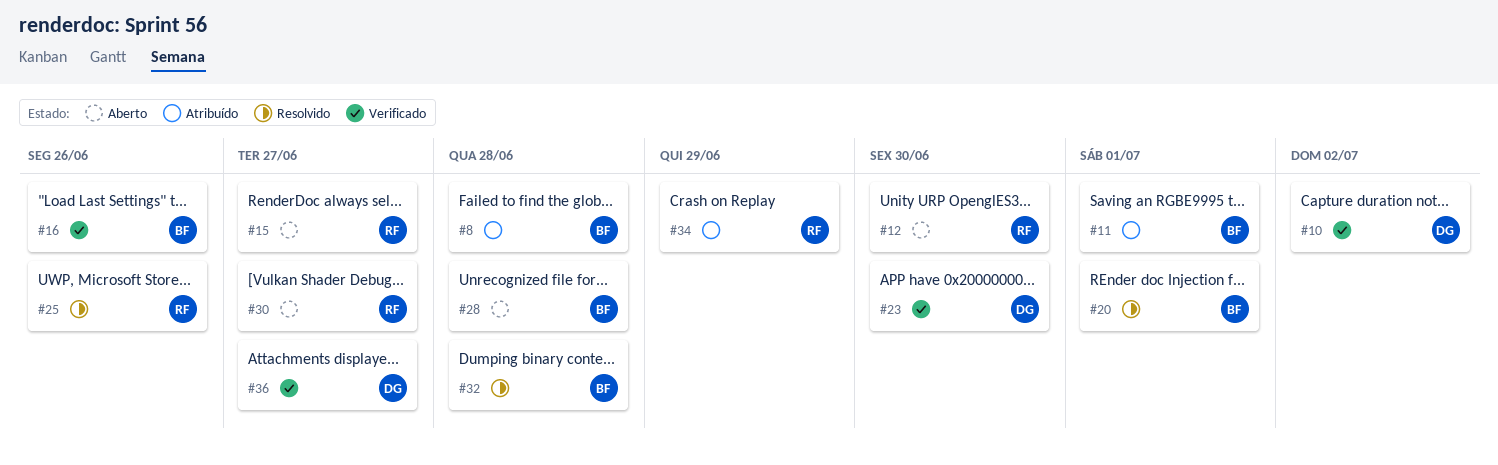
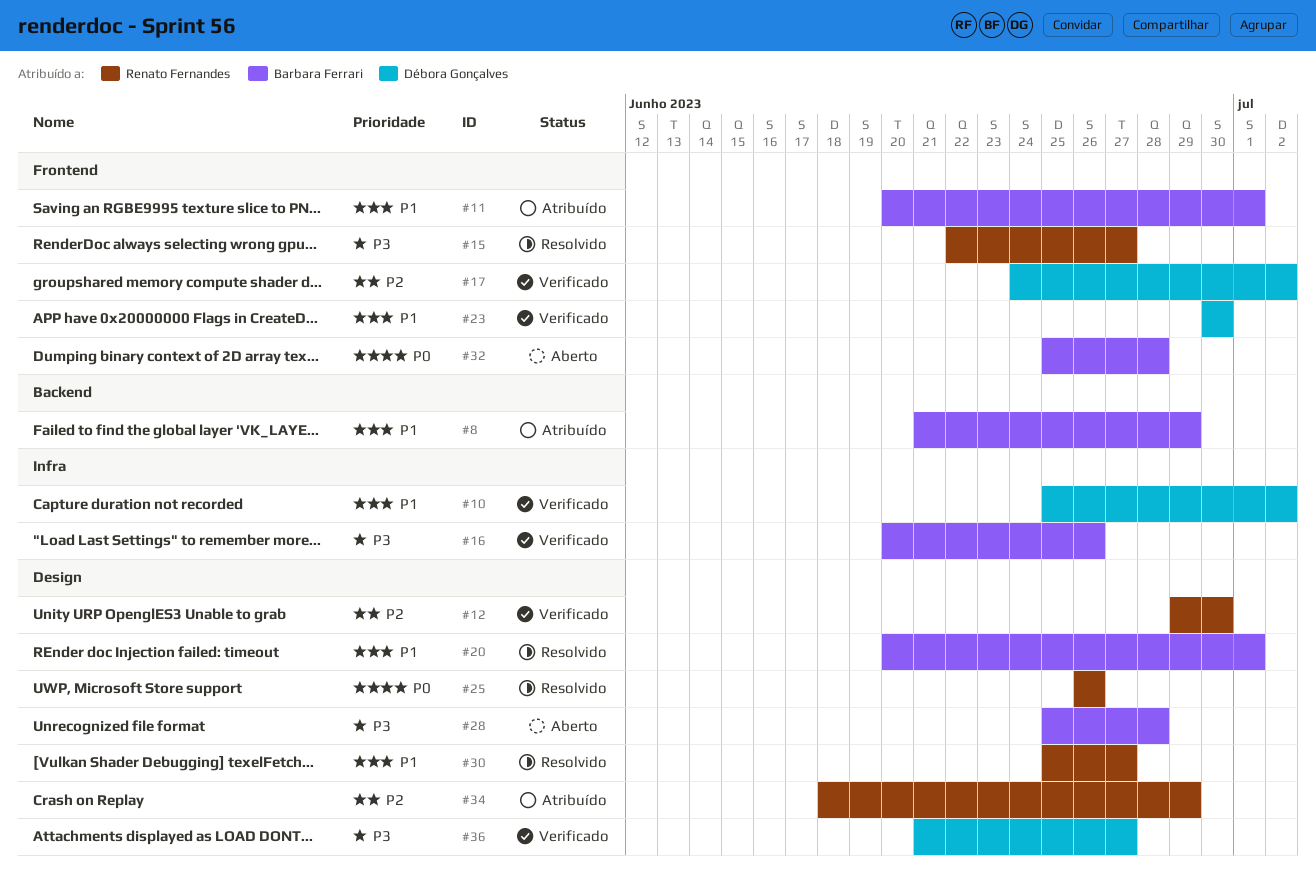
#8, due: Jun 28 -> Jun 29
#12, status: Aberto -> Verificado
#15, status: Aberto -> Resolvido
#17: none -> present
#30, status: Aberto -> Resolvido
#32, status: Resolvido -> Aberto

